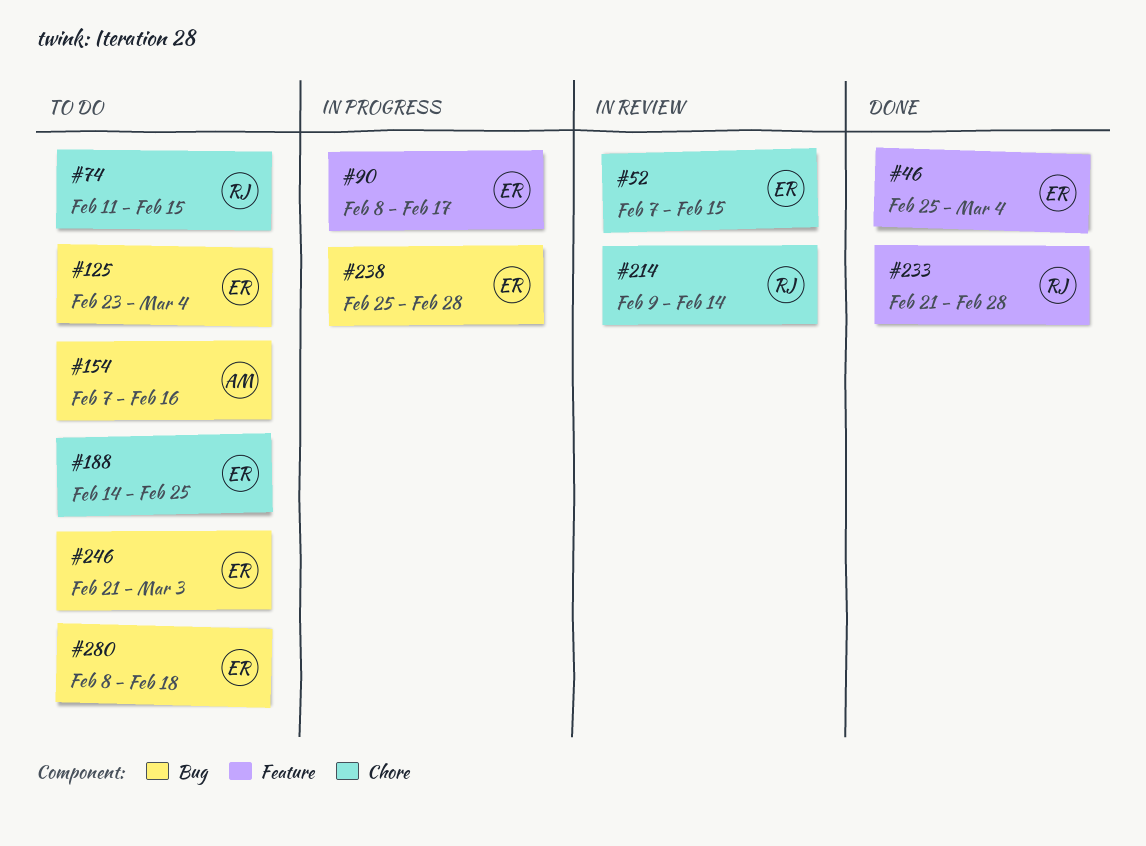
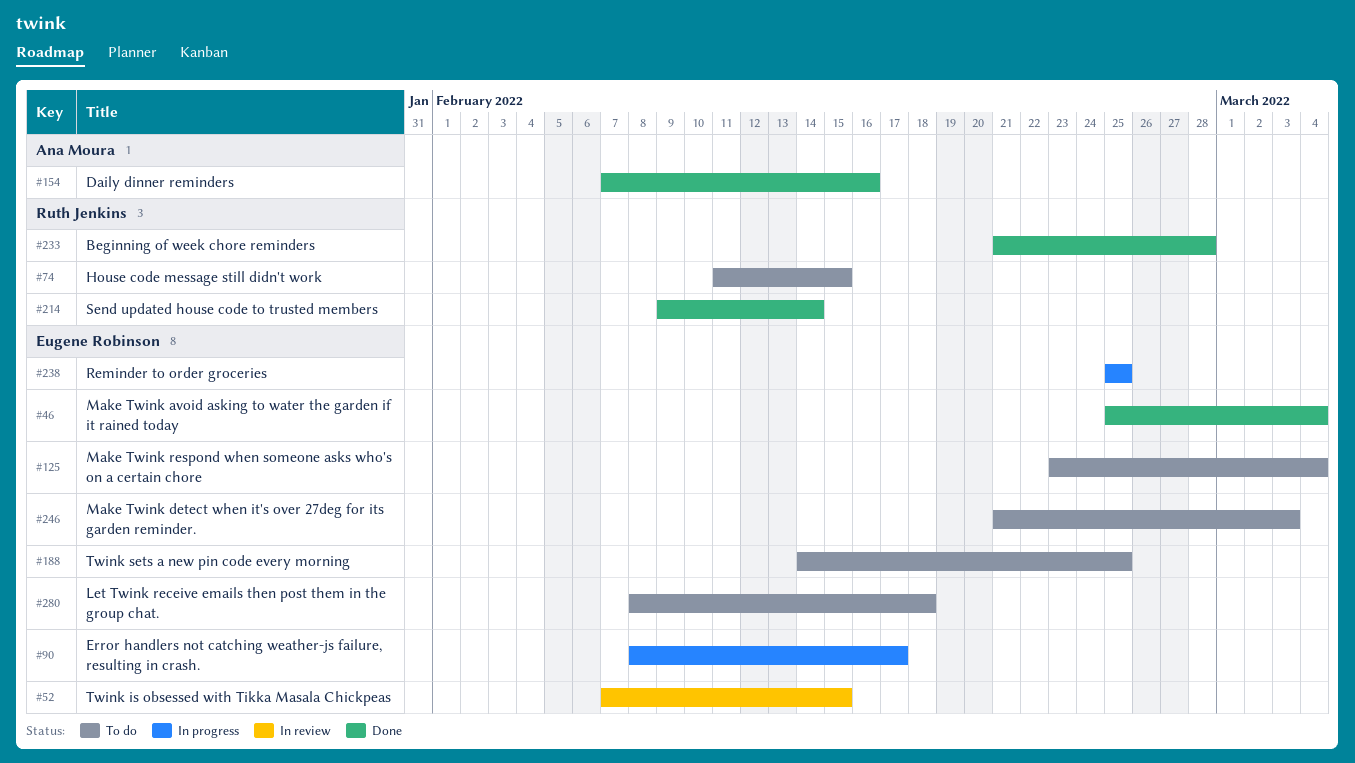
#154, status: To do -> Done
#214, status: In review -> Done
#238, due: Feb 28 -> Feb 25

